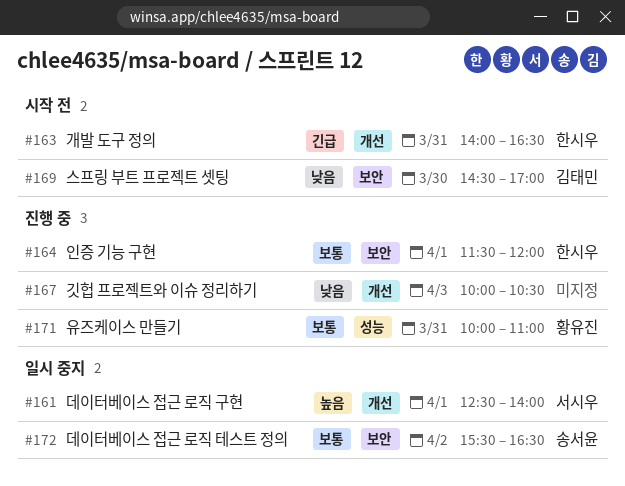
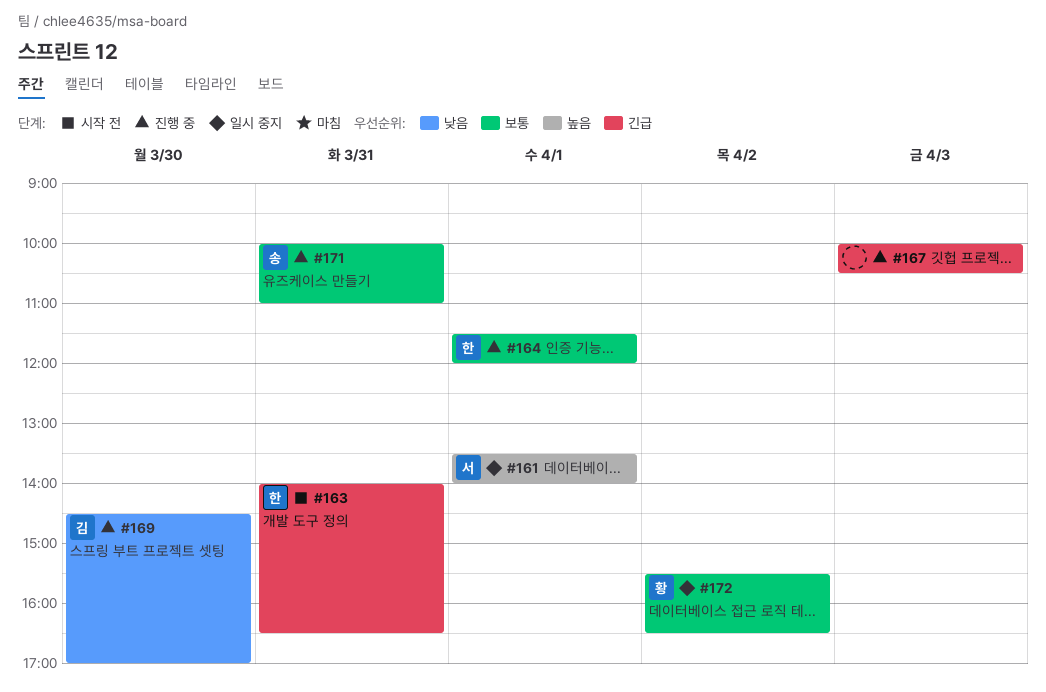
#161, begins: 12:30 -> 13:30
#167, priority: 낮음 -> 긴급
#169, status: 시작 전 -> 진행 중
#171, owner: 황유진 -> 송서윤
#172, owner: 송서윤 -> 황유진

